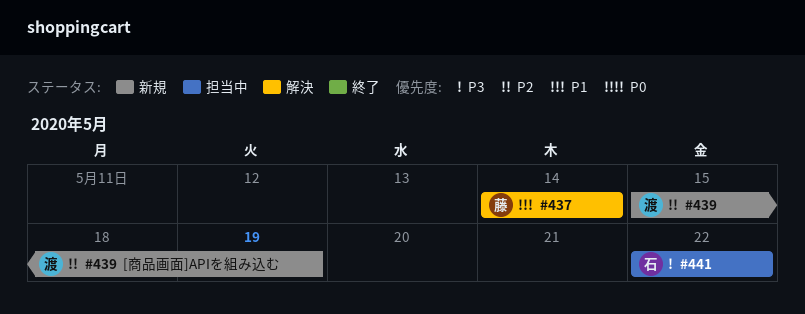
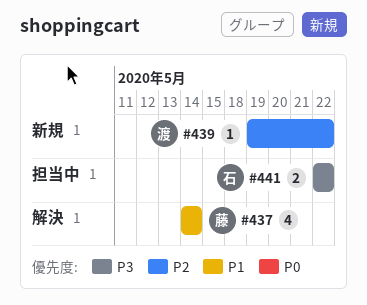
#439, start: May 15 -> May 19
#439, due: May 19 -> May 22

